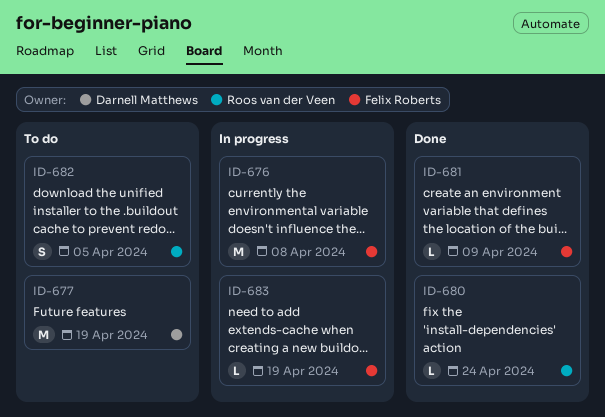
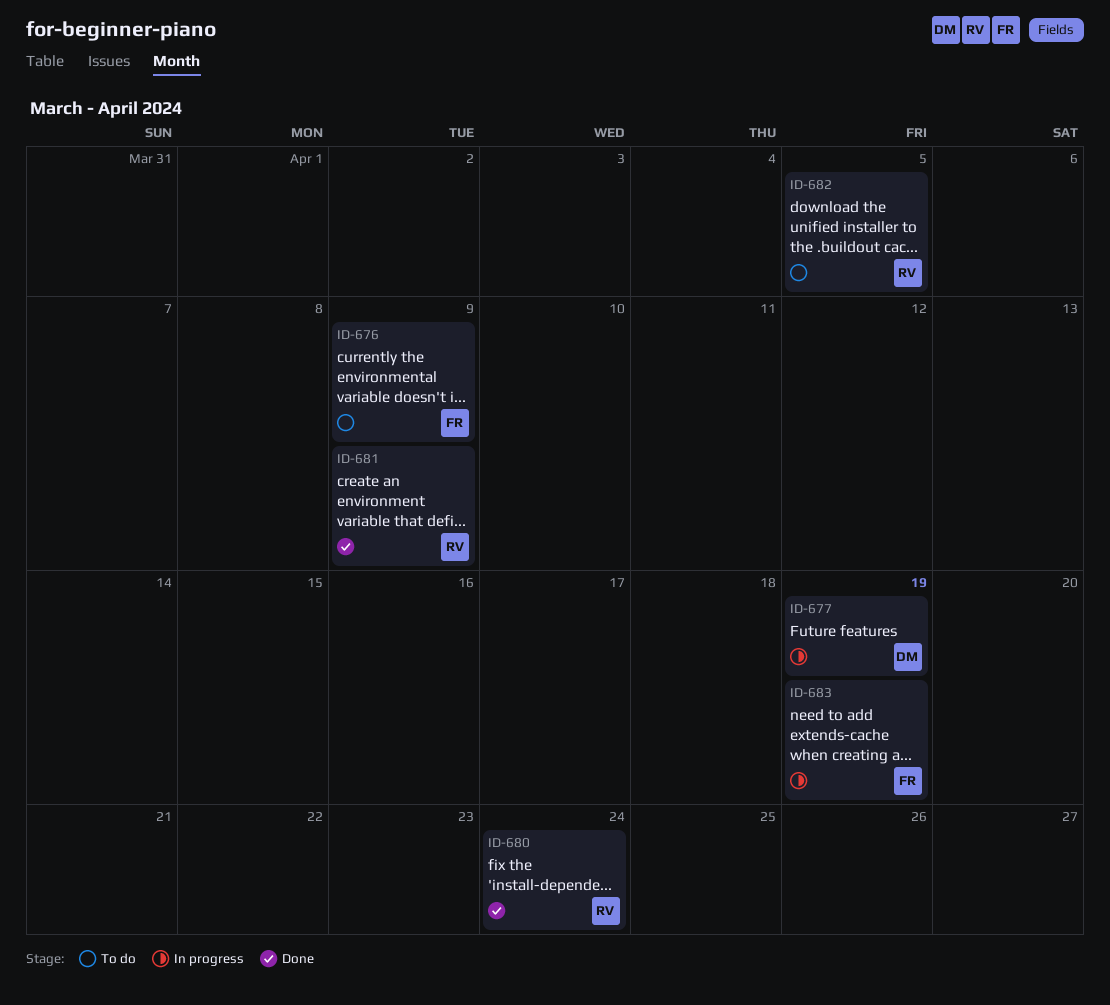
ID-676, status: In progress -> To do
ID-676, due: Apr 8 -> Apr 9
ID-677, status: To do -> In progress
ID-681, owner: Felix Roberts -> Roos van der Veen

